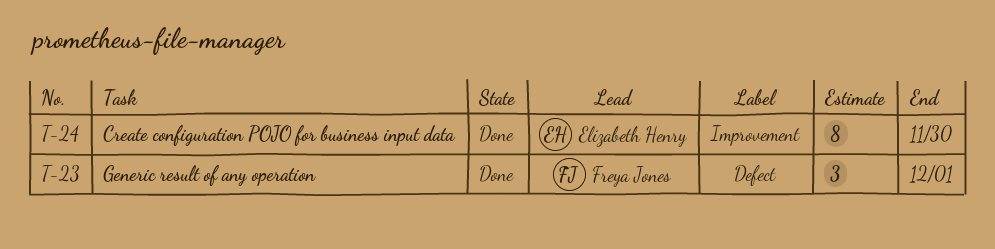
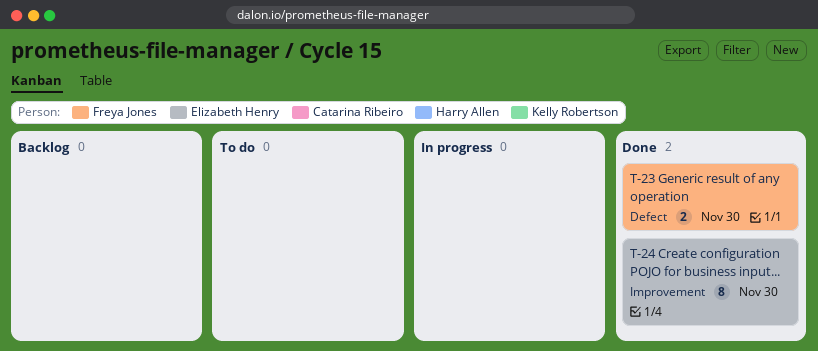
T-23, estimate: 3 -> 2
T-23, due: Dec 1 -> Nov 30

